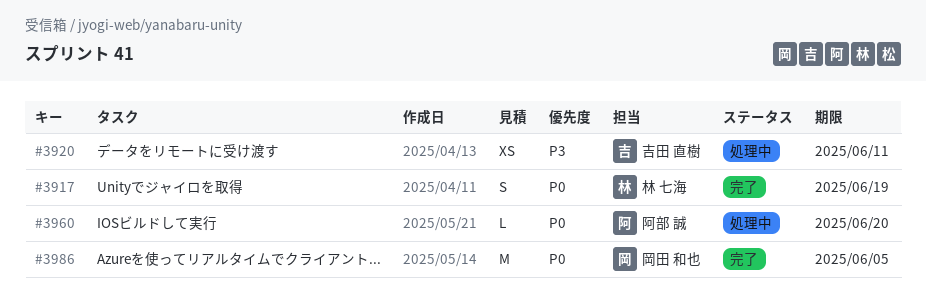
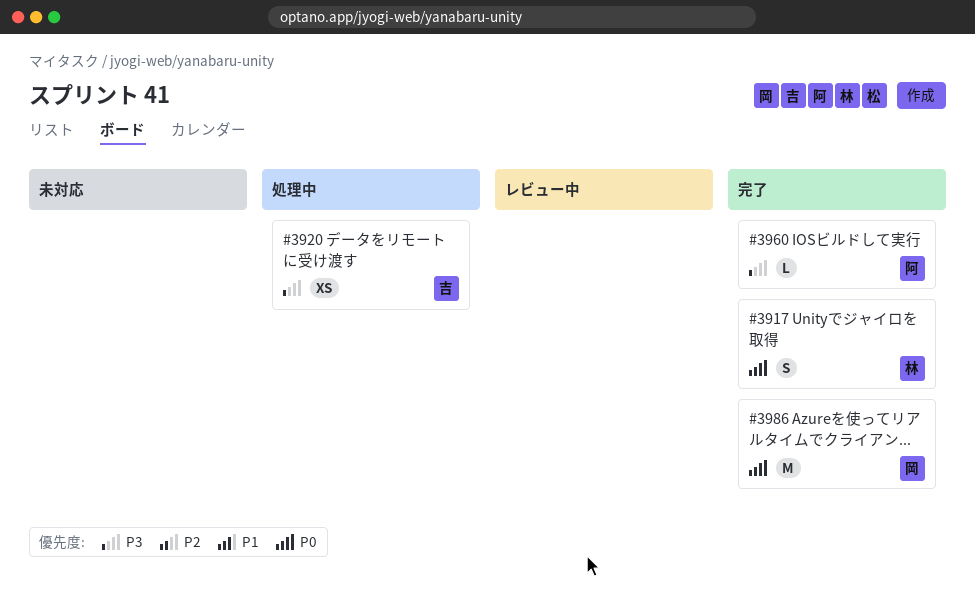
#3960, status: 処理中 -> 完了
#3960, priority: P0 -> P3

